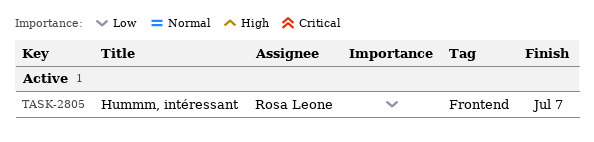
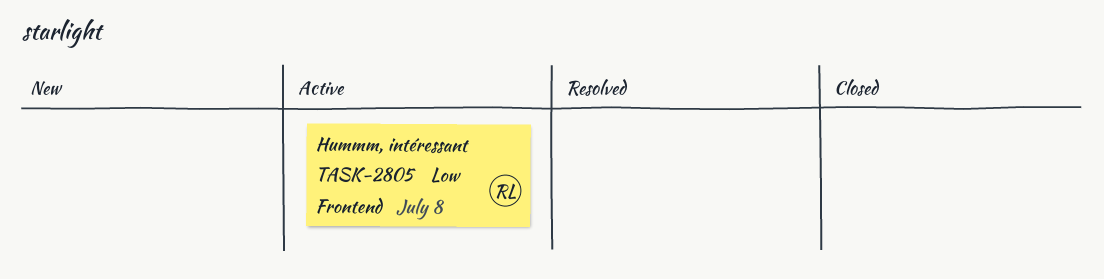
TASK-2805, due: Jul 7 -> Jul 8

